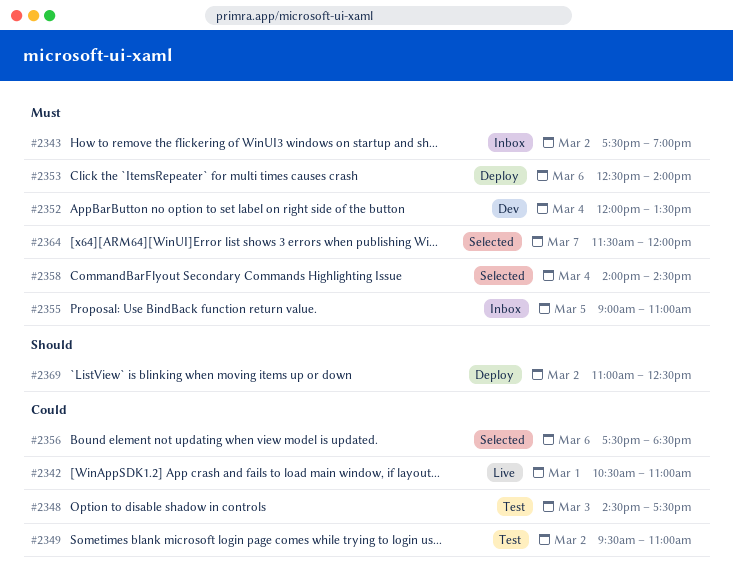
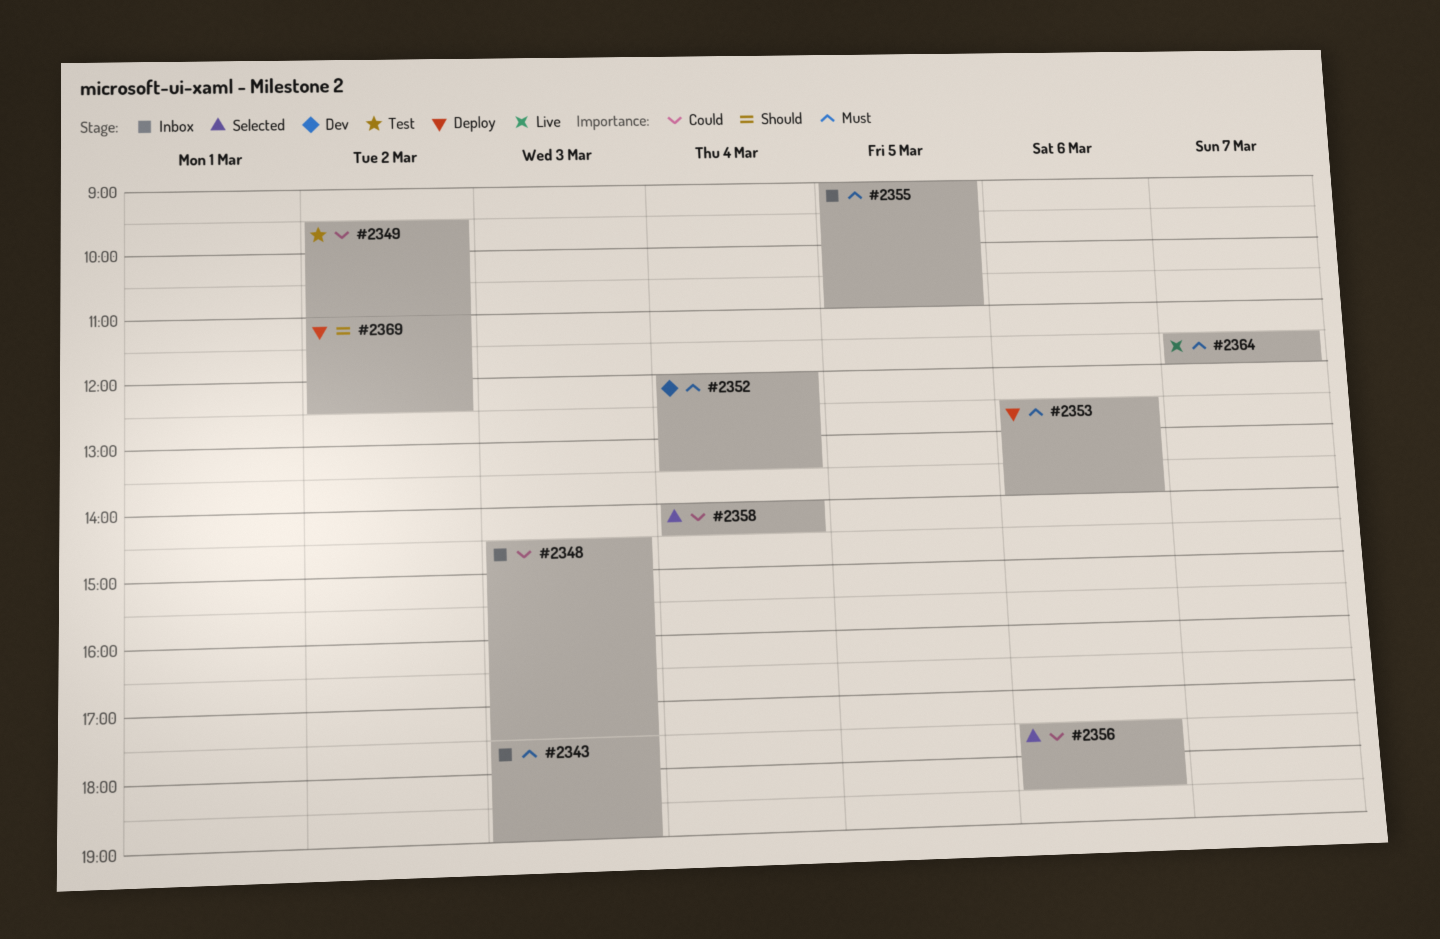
#2342: present -> none
#2343, day: Mar 2 -> Mar 3
#2348, status: Test -> Inbox
#2358, priority: Must -> Could
#2364, status: Selected -> Live

